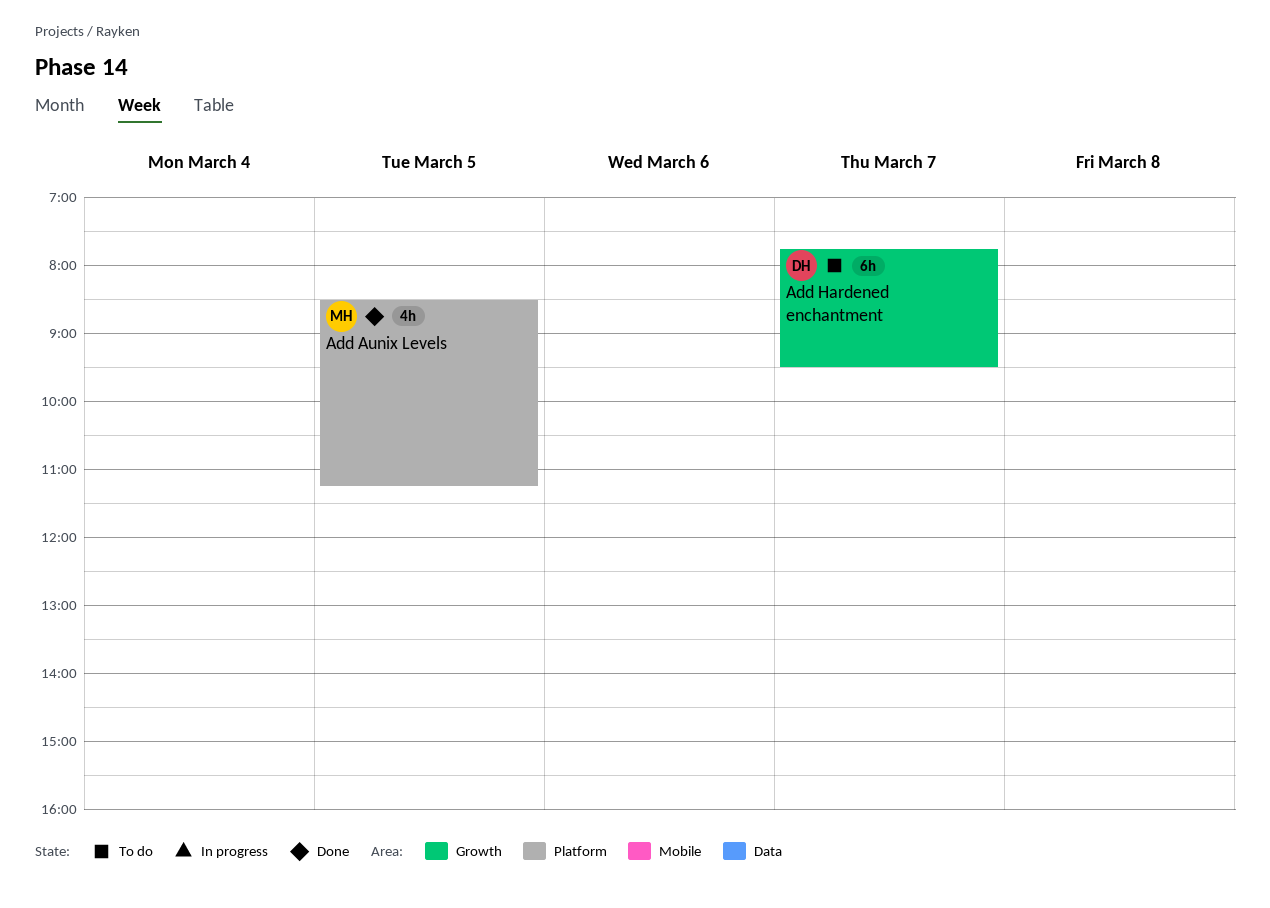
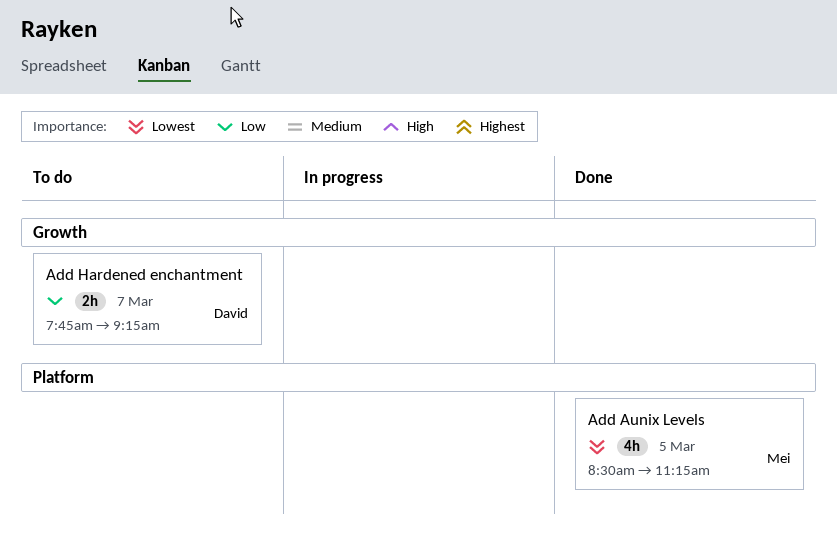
Add Hardened enchantment, estimate: 6h -> 2h
Add Hardened enchantment, ends: 09:30 -> 09:15

